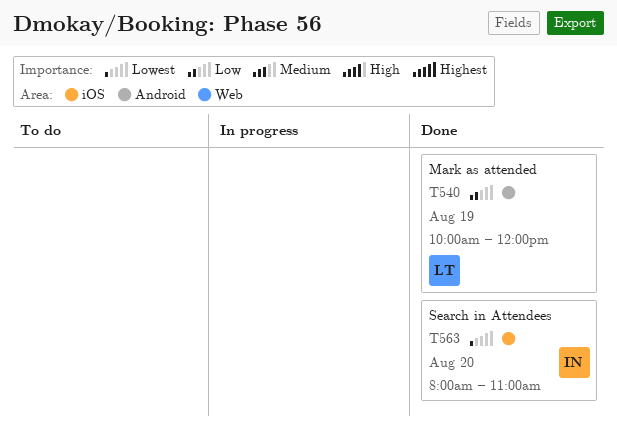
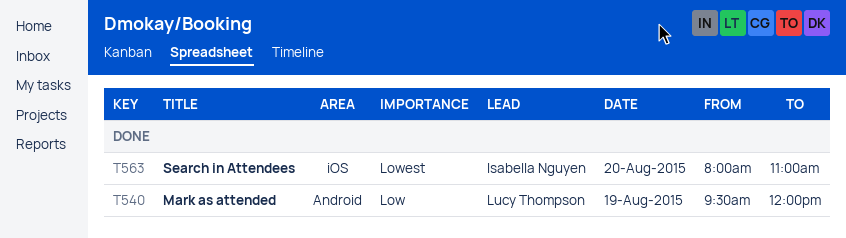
T540, begins: 10:00 -> 09:30

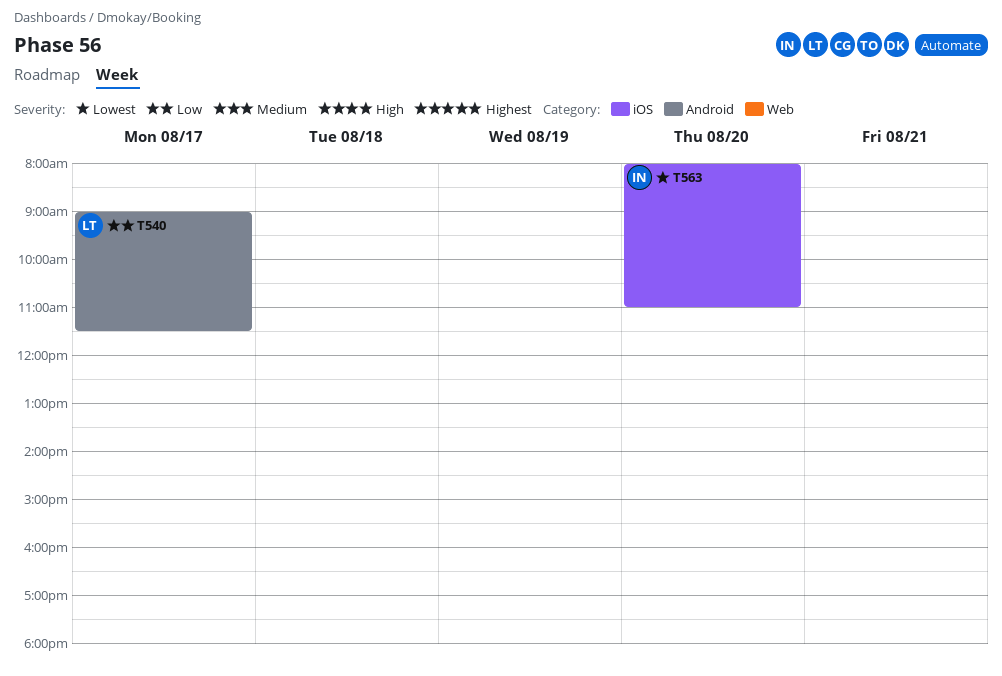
T540, day: Aug 19 -> Aug 17
T540, begins: 09:30 -> 09:00
T540, ends: 12:00 -> 11:30

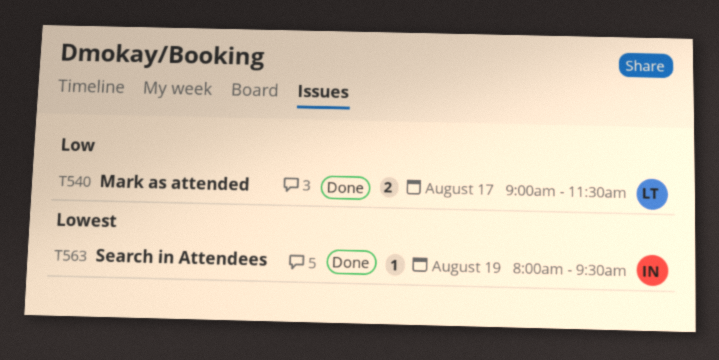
T563, day: Aug 20 -> Aug 19
T563, ends: 11:00 -> 09:30

